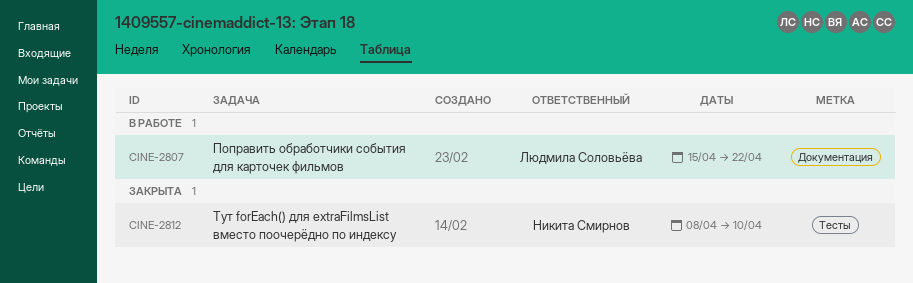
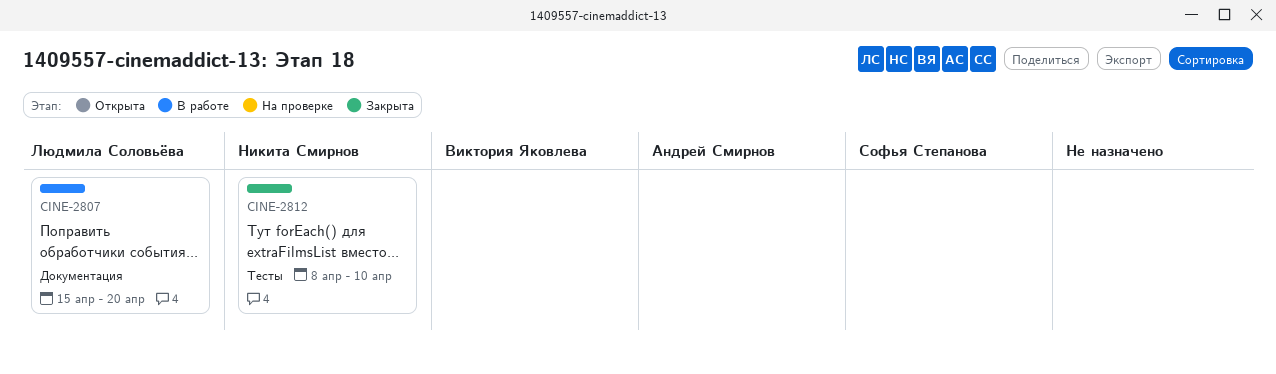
CINE-2807, due: Apr 22 -> Apr 20

